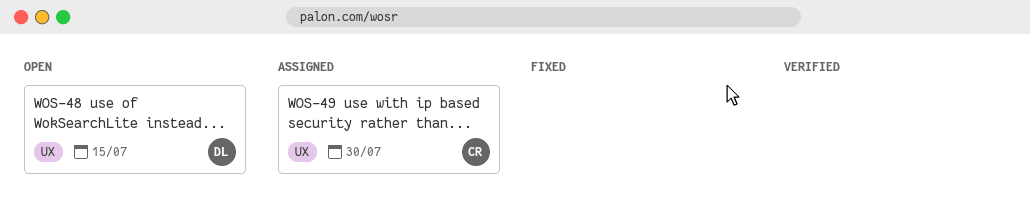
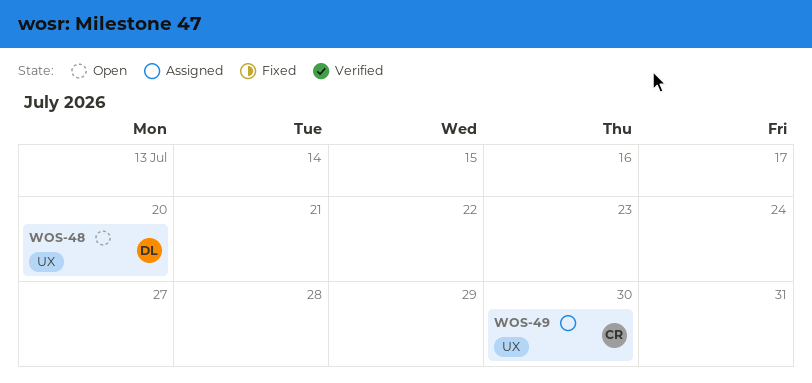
WOS-48, due: Jul 15 -> Jul 20

